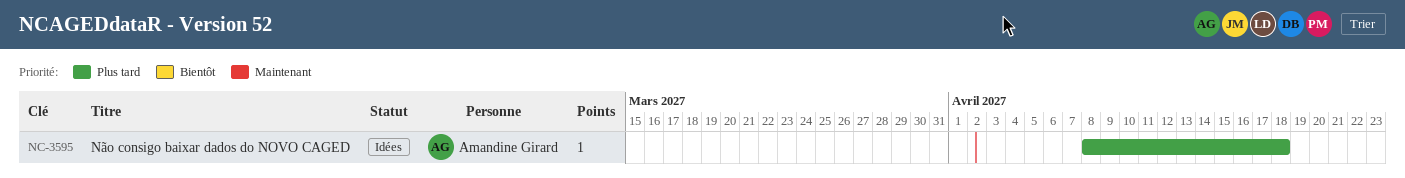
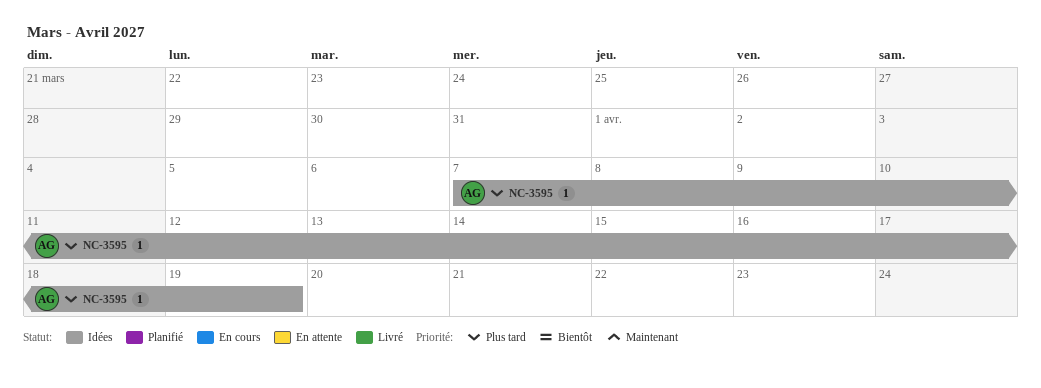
NC-3595, start: Apr 8 -> Apr 7
NC-3595, due: Apr 18 -> Apr 19

